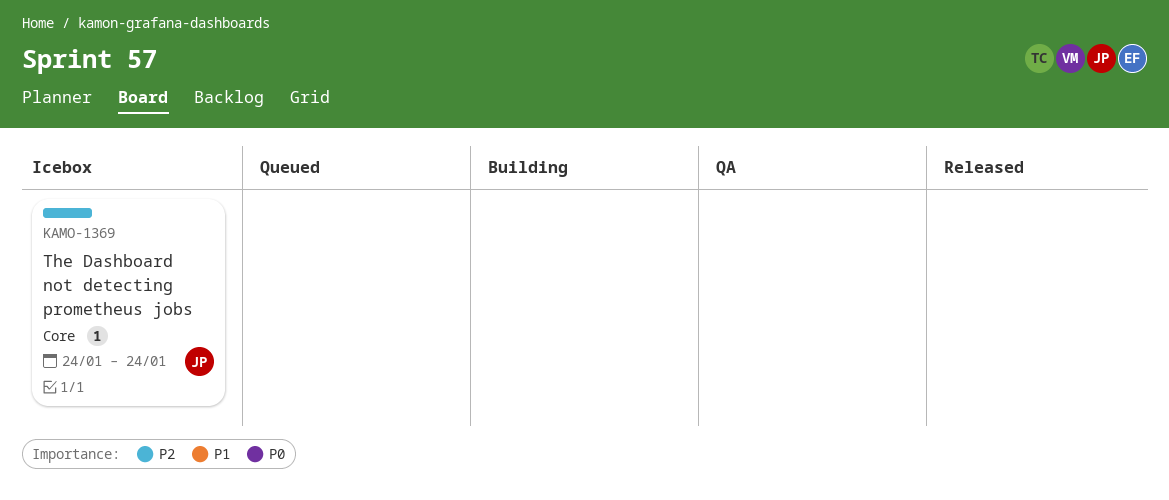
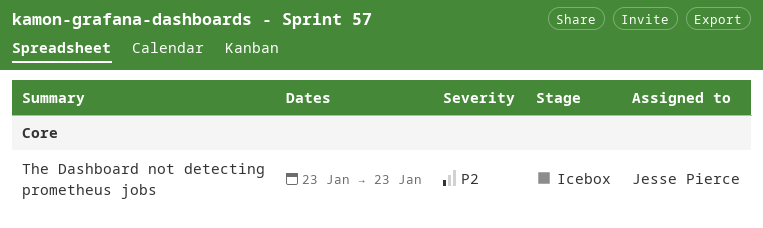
The Dashboard not detecting prometheus jobs, start: Jan 24 -> Jan 23
The Dashboard not detecting prometheus jobs, due: Jan 24 -> Jan 23

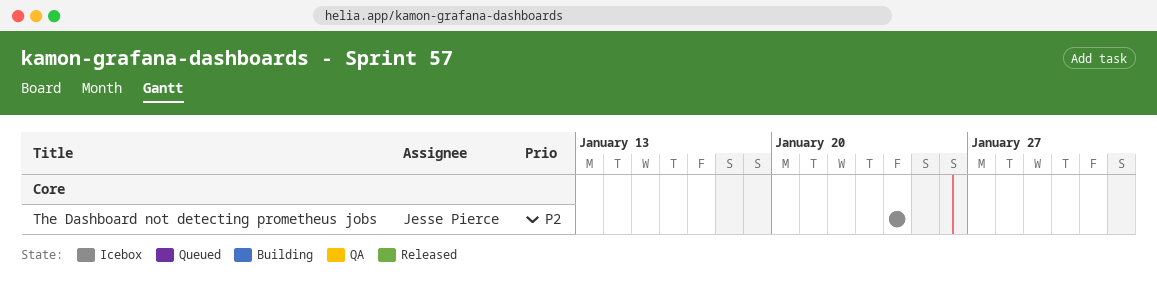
The Dashboard not detecting prometheus jobs, start: Jan 23 -> Jan 24
The Dashboard not detecting prometheus jobs, due: Jan 23 -> Jan 24

